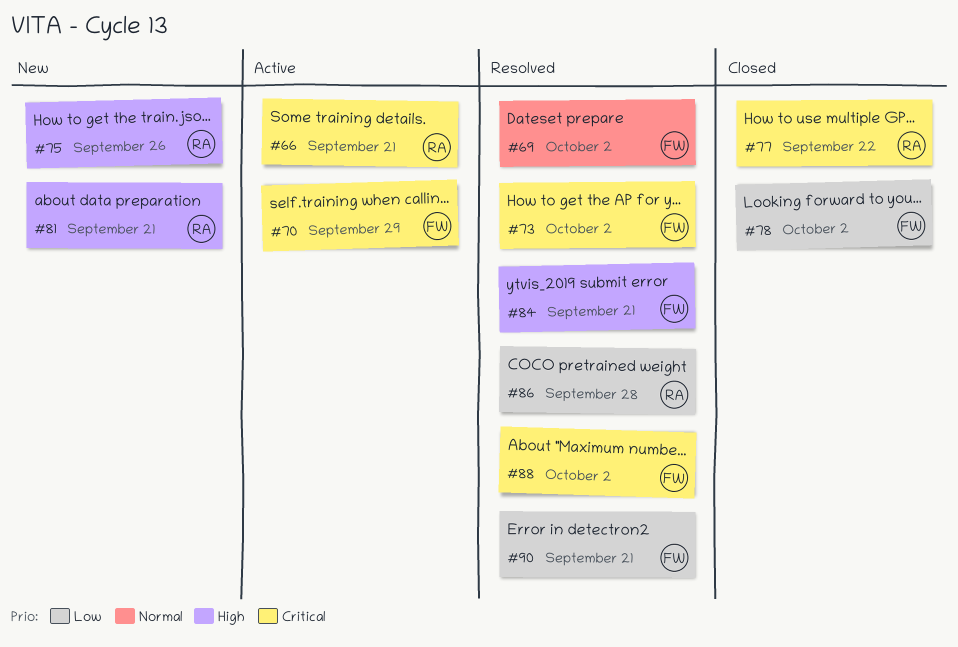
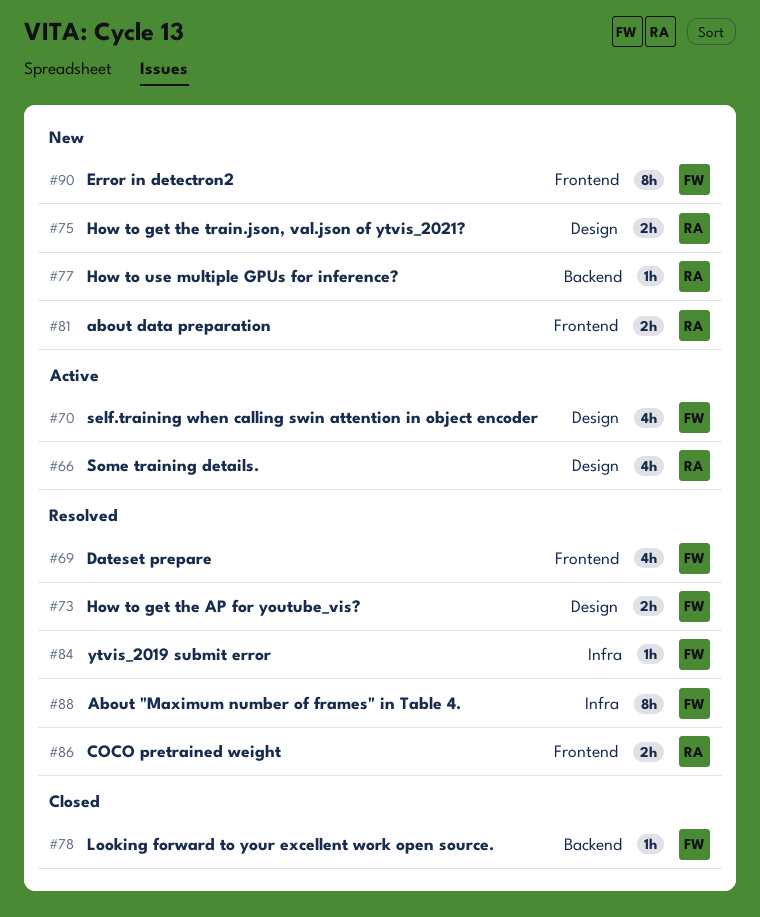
#77, status: Closed -> New
#90, status: Resolved -> New

